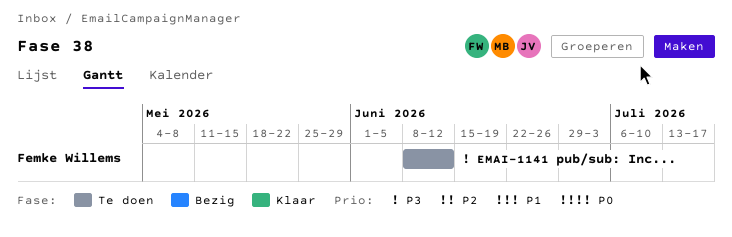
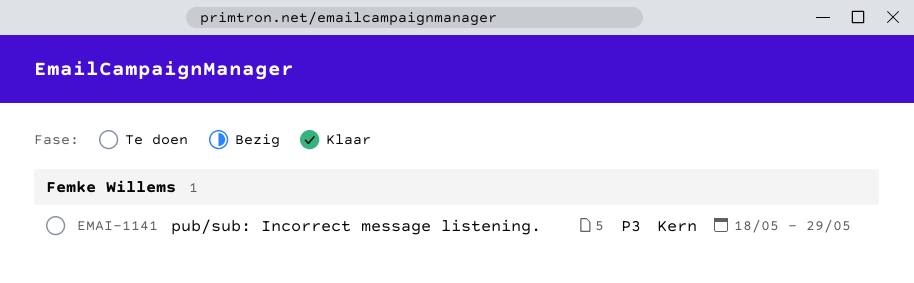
EMAI-1141, start: Jun 8 -> May 18
EMAI-1141, due: Jun 12 -> May 29

